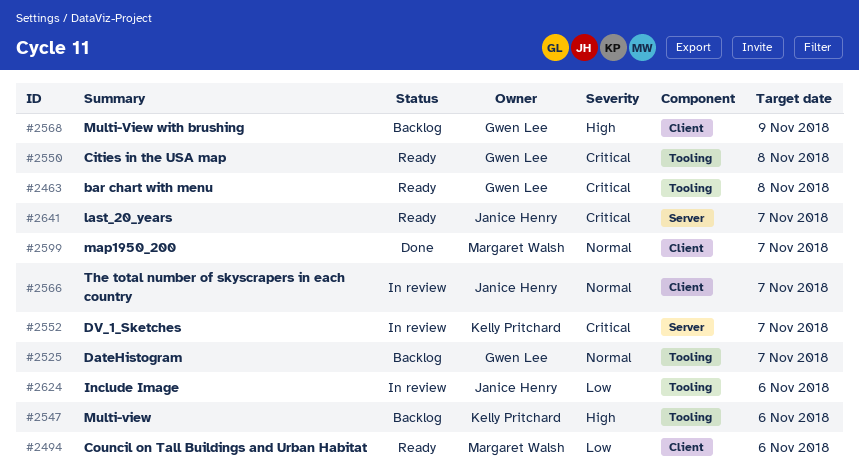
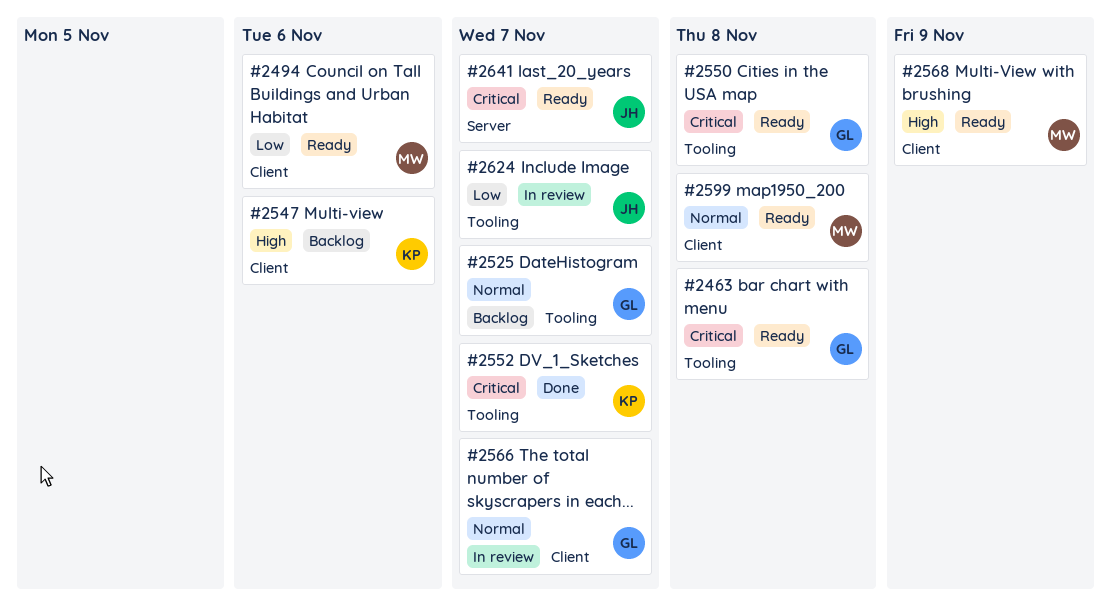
#2547, label: Tooling -> Client
#2552, status: In review -> Done
#2552, label: Server -> Tooling
#2566, owner: Janice Henry -> Gwen Lee
#2568, status: Backlog -> Ready
#2568, owner: Gwen Lee -> Margaret Walsh
#2599, status: Done -> Ready
#2599, due: Nov 7 -> Nov 8
#2624, due: Nov 6 -> Nov 7

